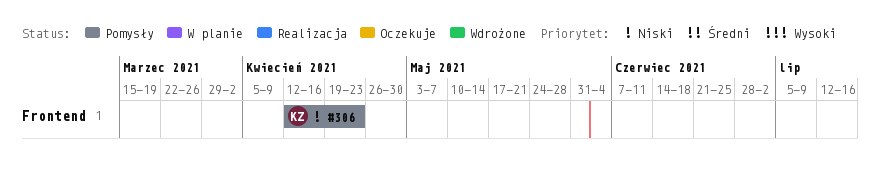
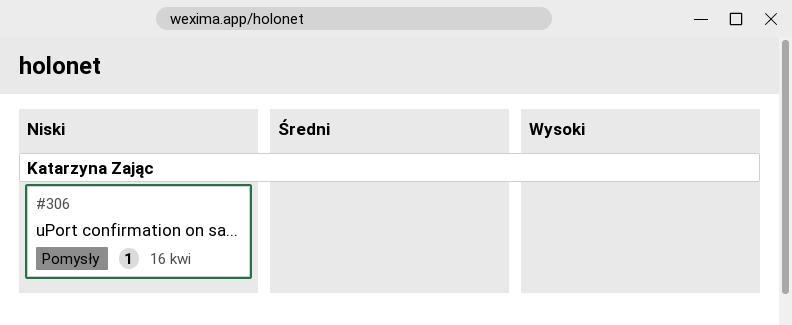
#306, due: Apr 23 -> Apr 16

